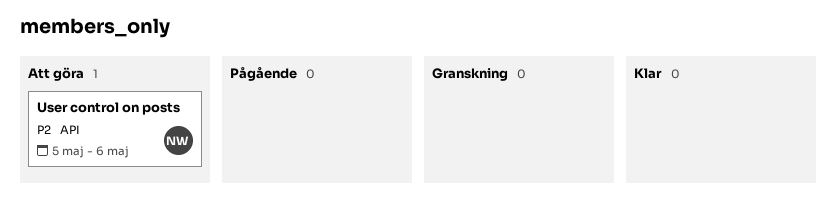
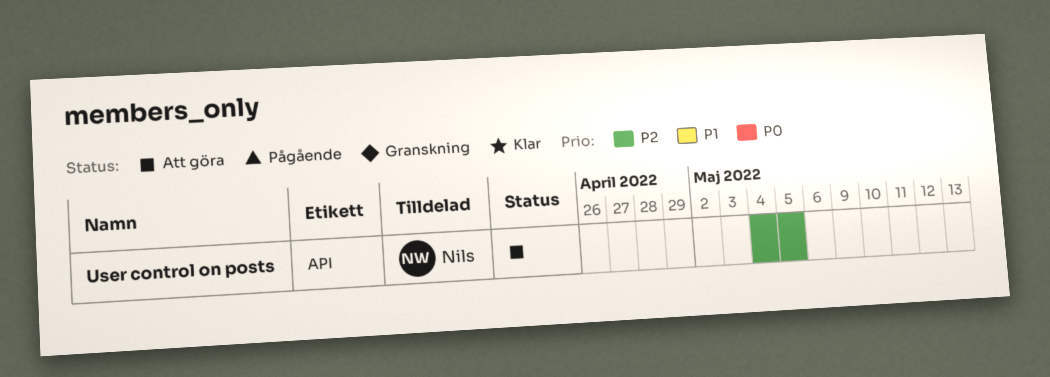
User control on posts, start: May 5 -> May 4
User control on posts, due: May 6 -> May 5

